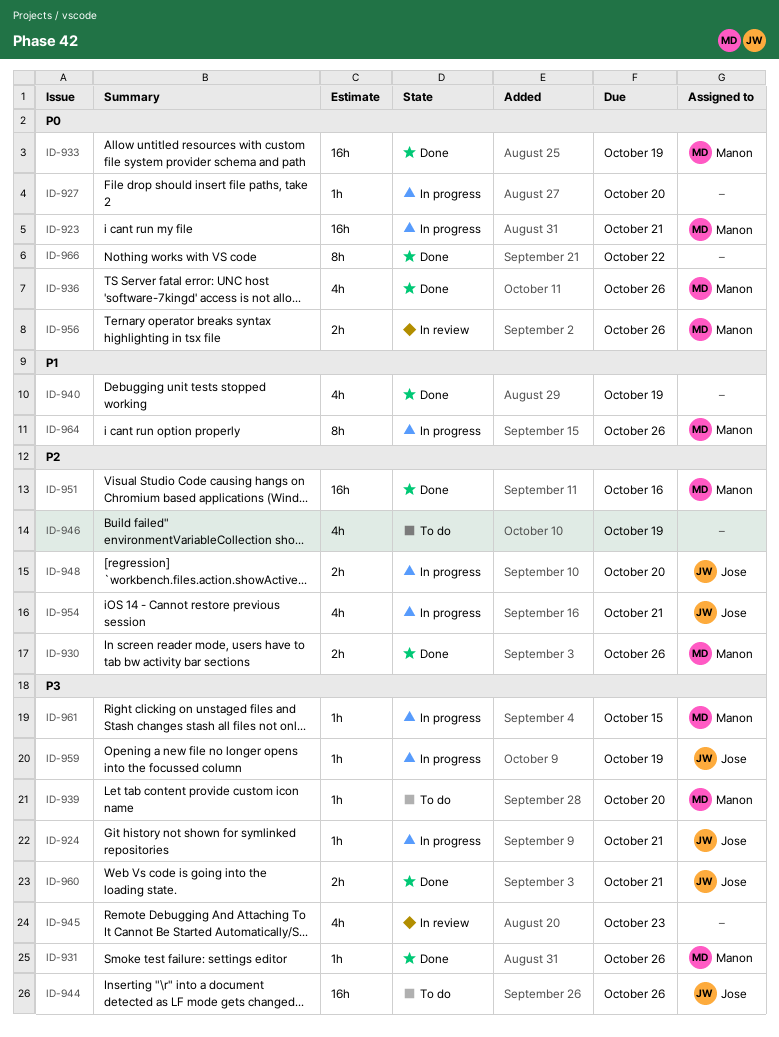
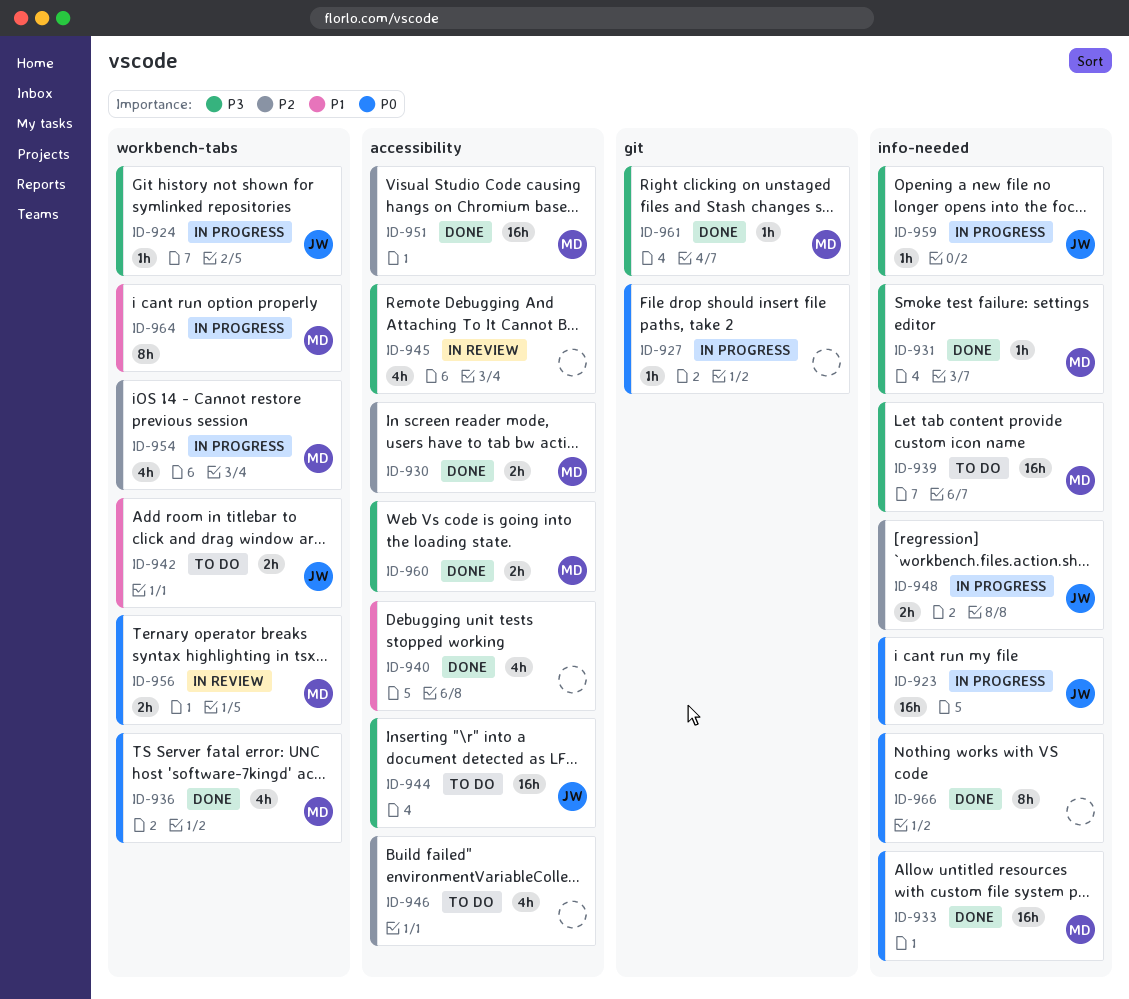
ID-923, owner: Manon -> Jose
ID-939, estimate: 1h -> 16h
ID-942: none -> present
ID-954, owner: Jose -> Manon
ID-960, owner: Jose -> Manon
ID-961, status: In progress -> Done

